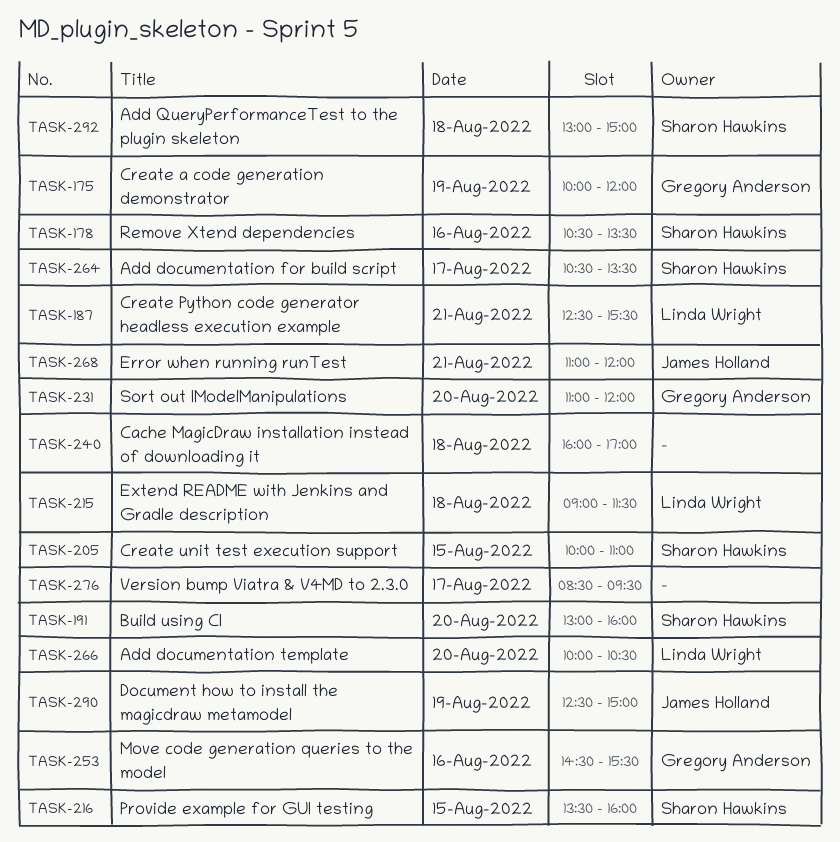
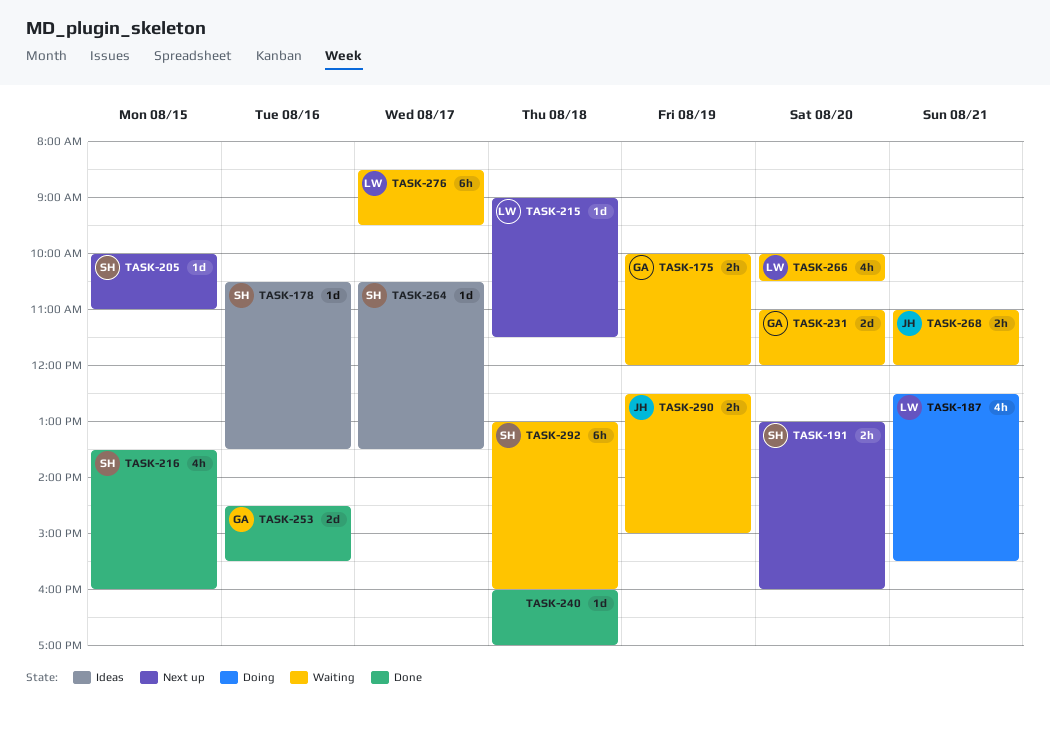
TASK-276, owner: none -> Linda Wright
TASK-292, ends: 15:00 -> 16:00

